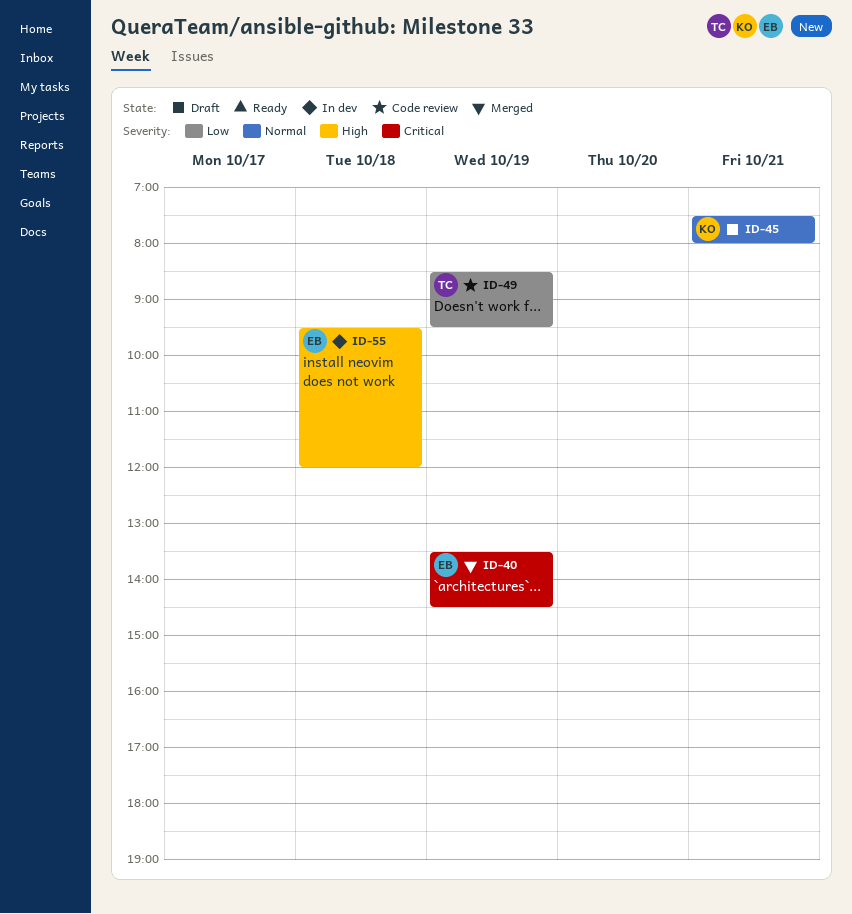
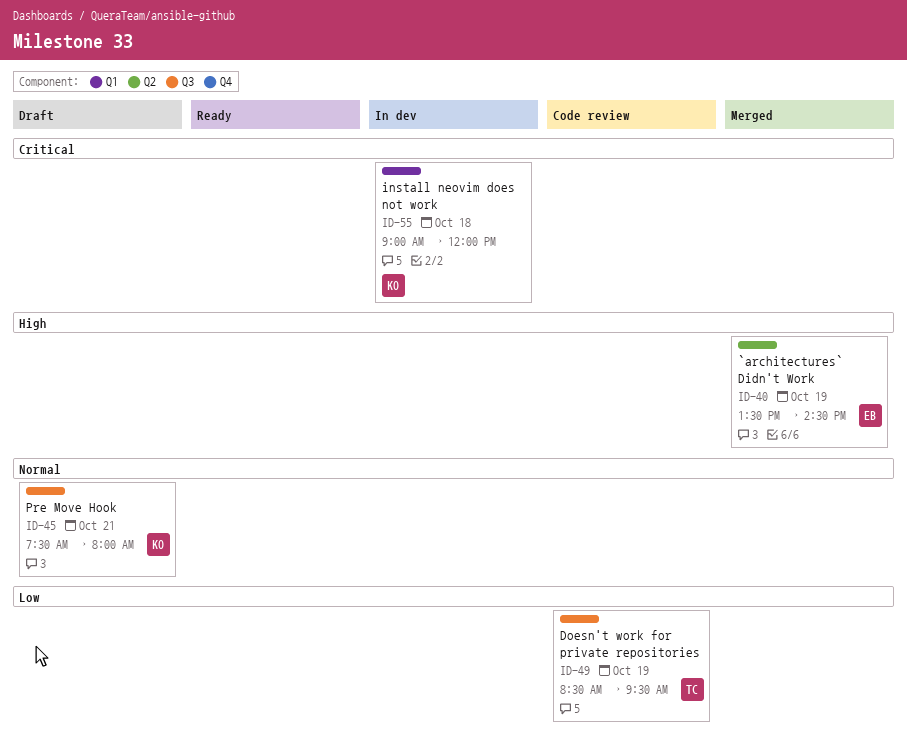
ID-40, priority: Critical -> High
ID-55, owner: EB -> KO
ID-55, priority: High -> Critical
ID-55, begins: 09:30 -> 09:00

